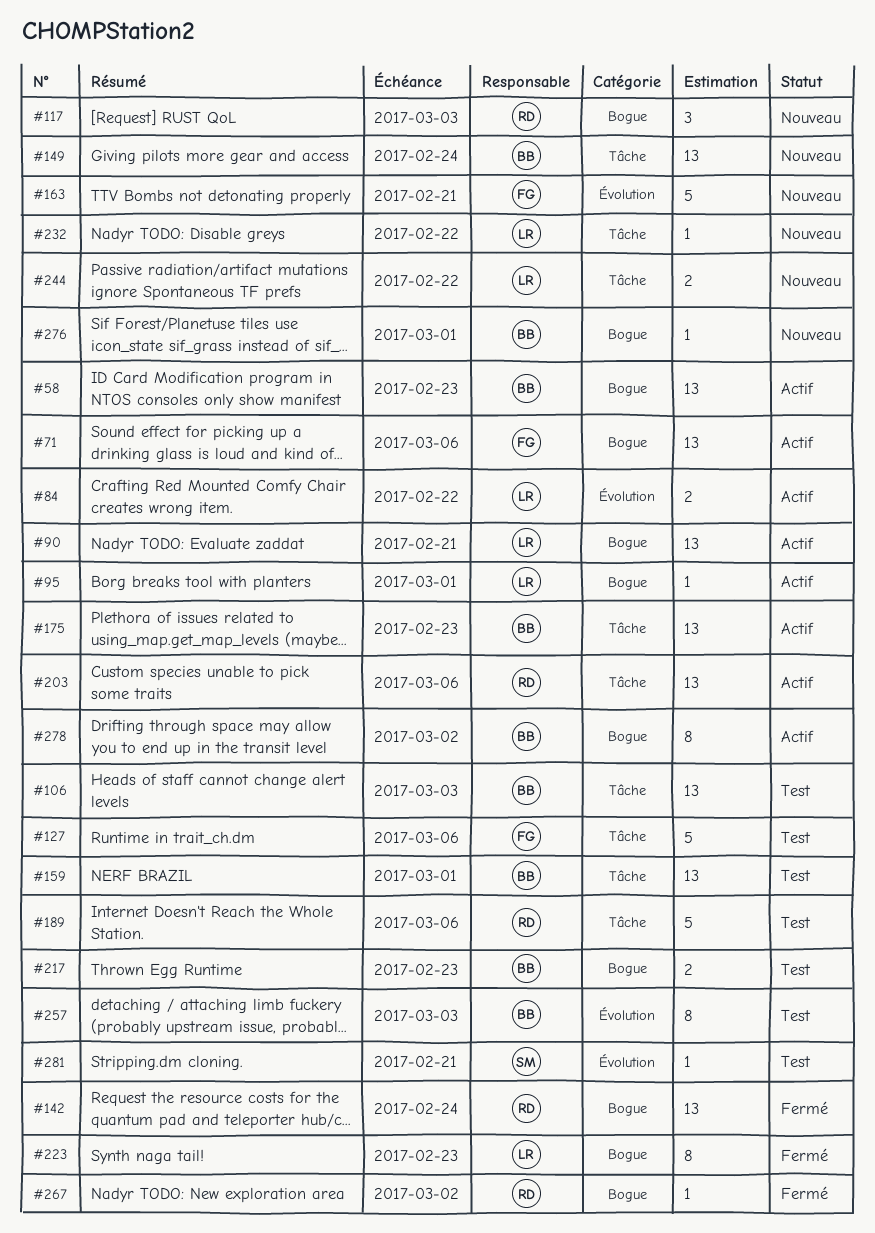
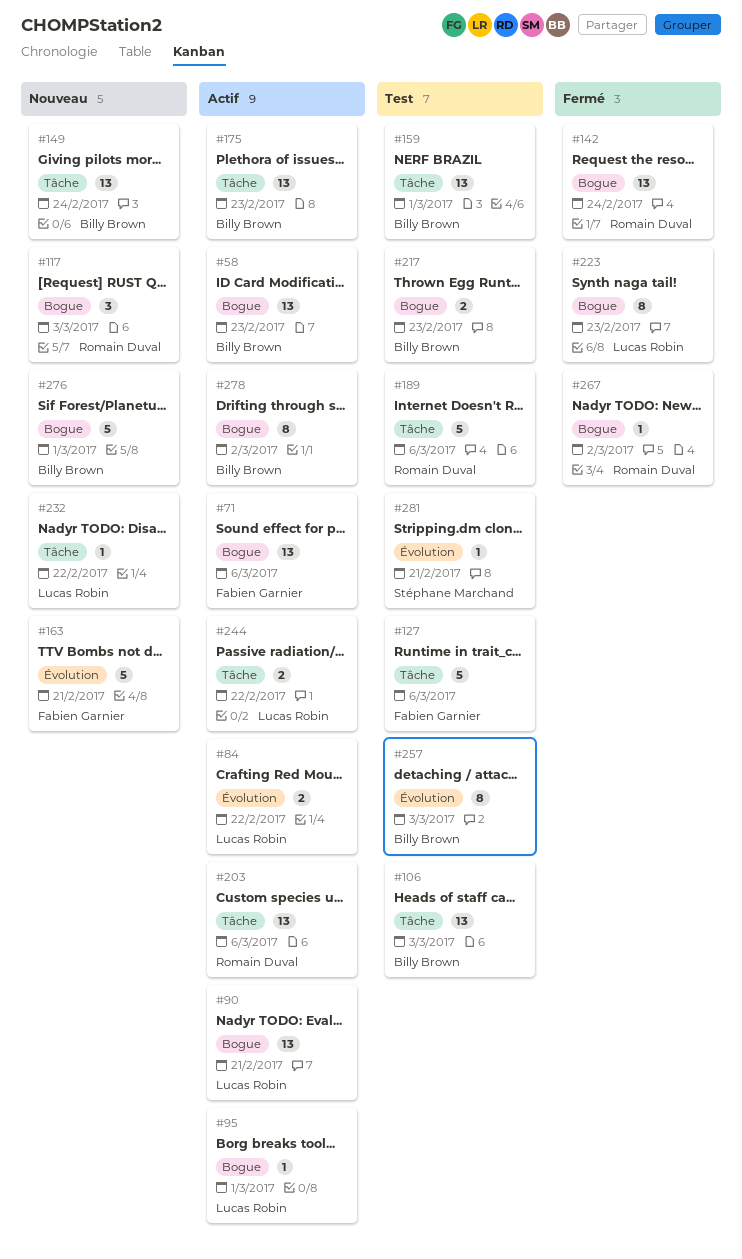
#244, status: Nouveau -> Actif
#276, estimate: 1 -> 5

